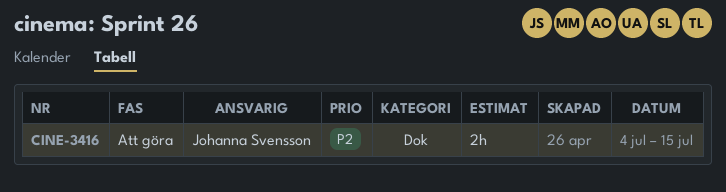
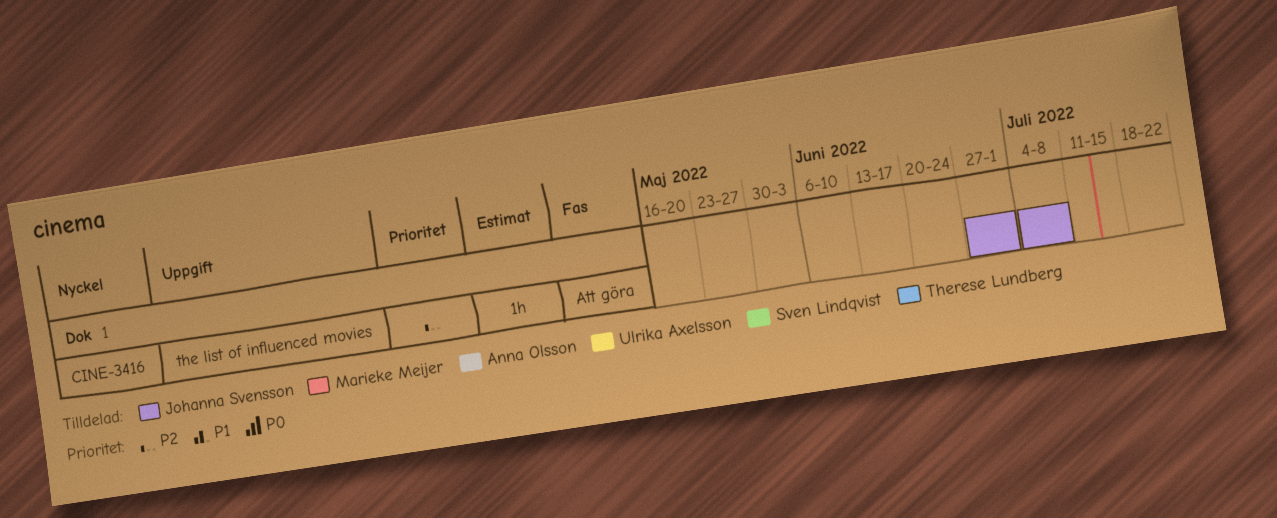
CINE-3416, estimate: 2h -> 1h
CINE-3416, start: Jul 4 -> Jun 27
CINE-3416, due: Jul 15 -> Jul 8

